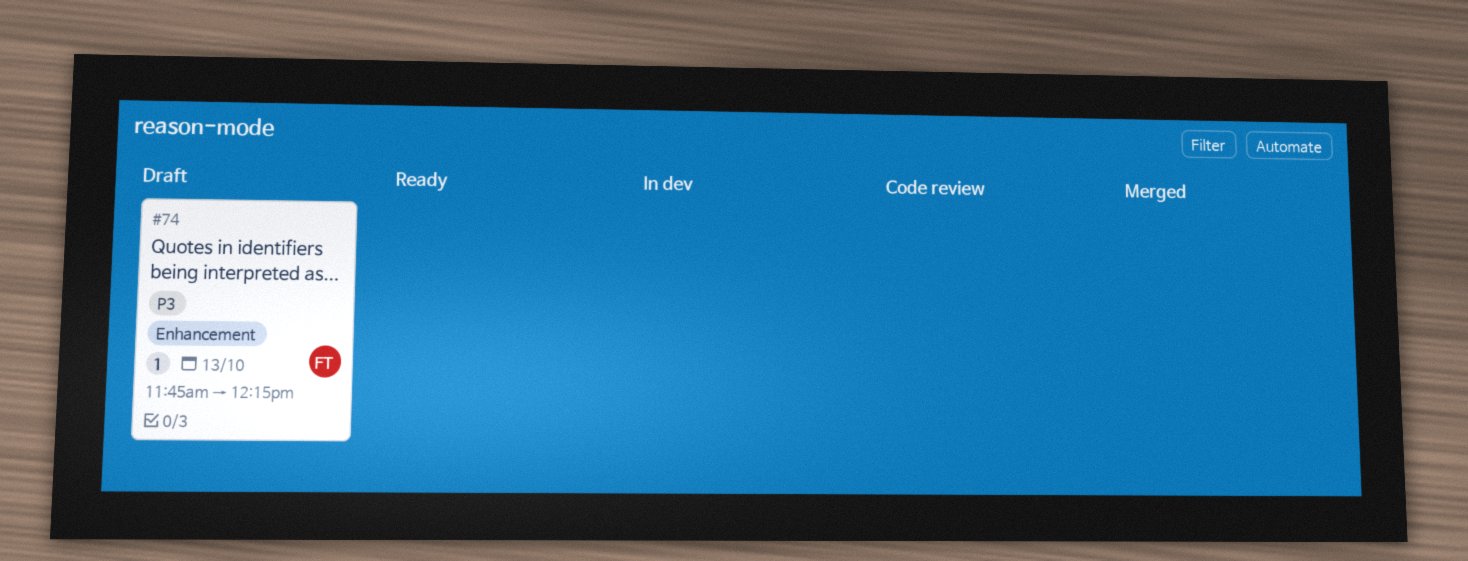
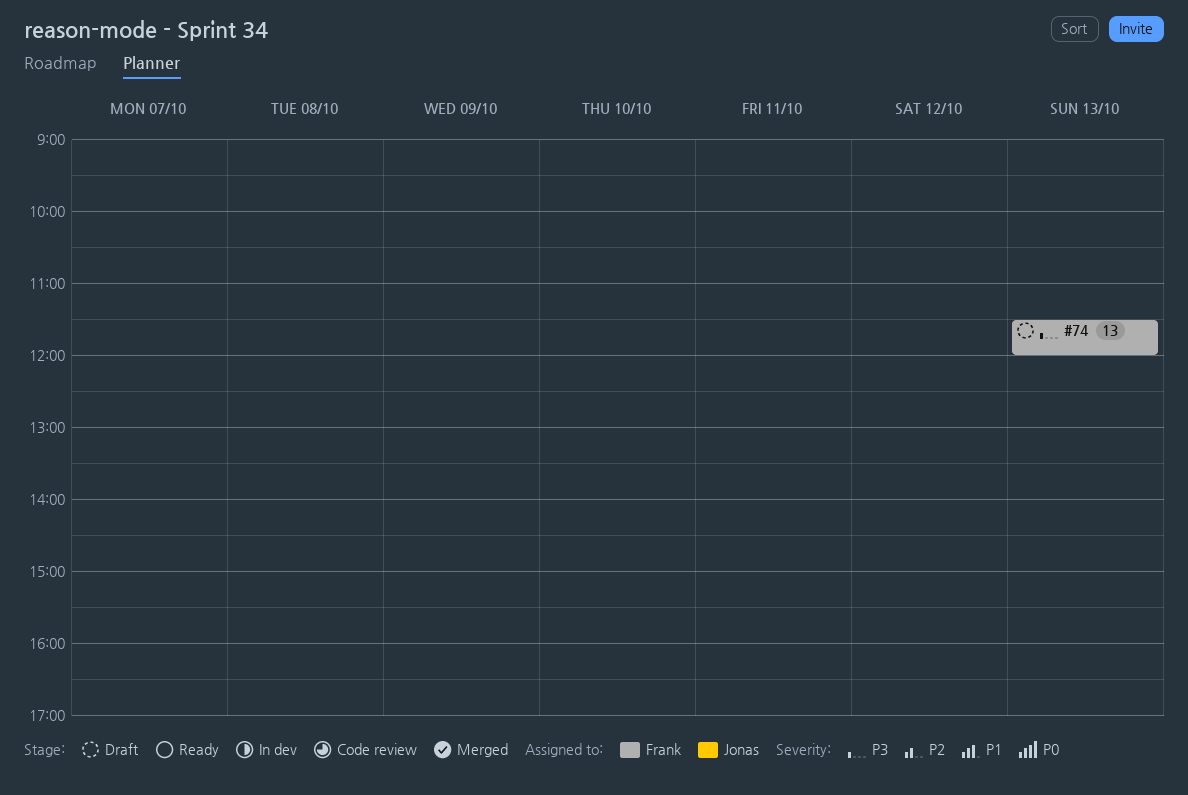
#74, estimate: 1 -> 13
#74, begins: 11:45 -> 11:30
#74, ends: 12:15 -> 12:00

